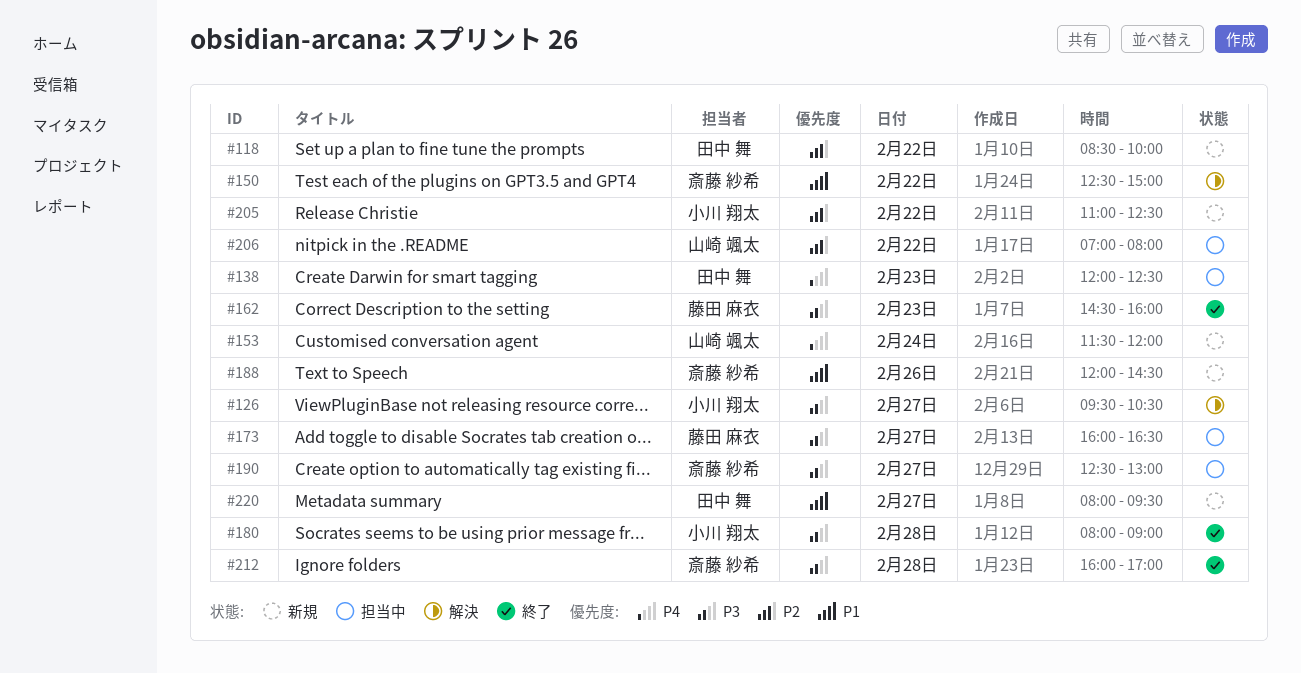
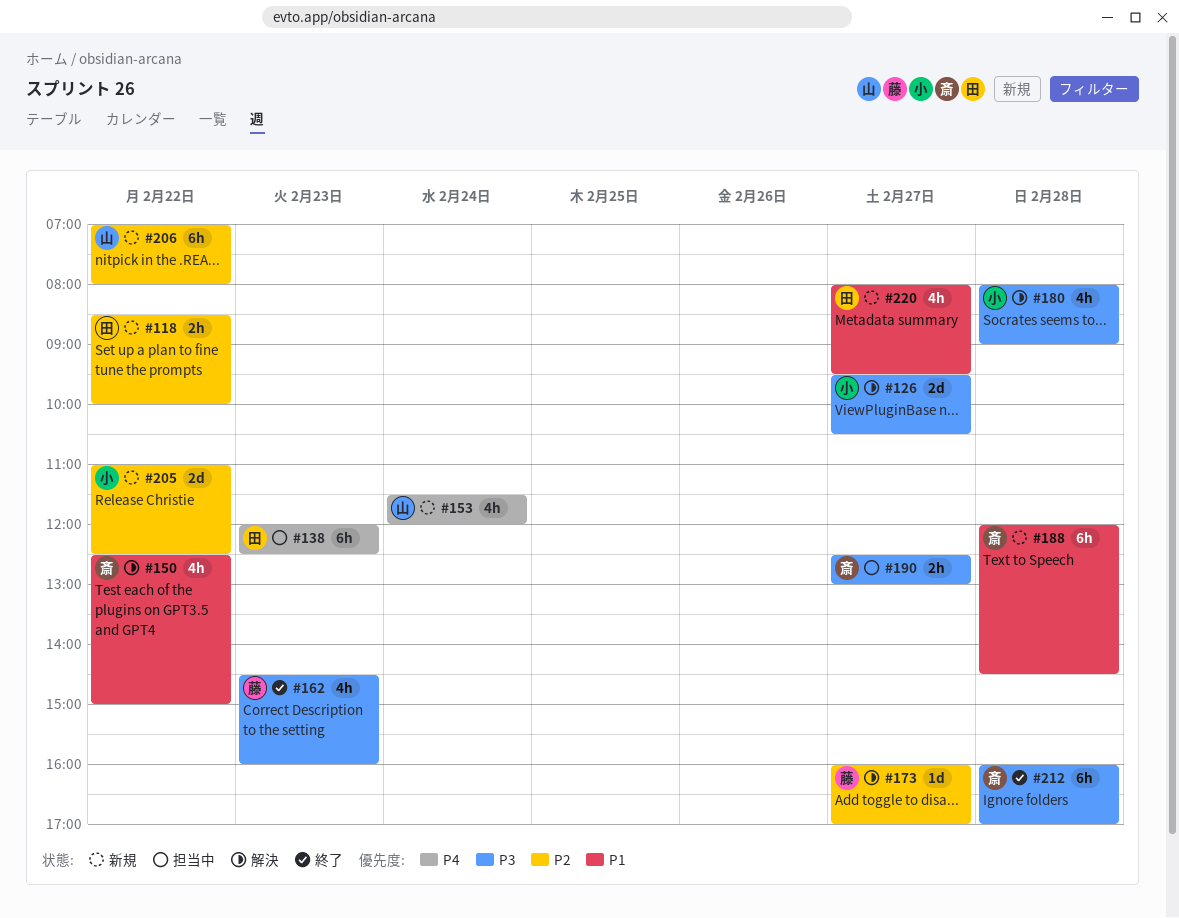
#173, status: 担当中 -> 解決
#173, priority: P3 -> P2
#173, ends: 16:30 -> 17:00
#180, status: 終了 -> 解決
#188, day: Feb 26 -> Feb 28
#206, status: 担当中 -> 新規

